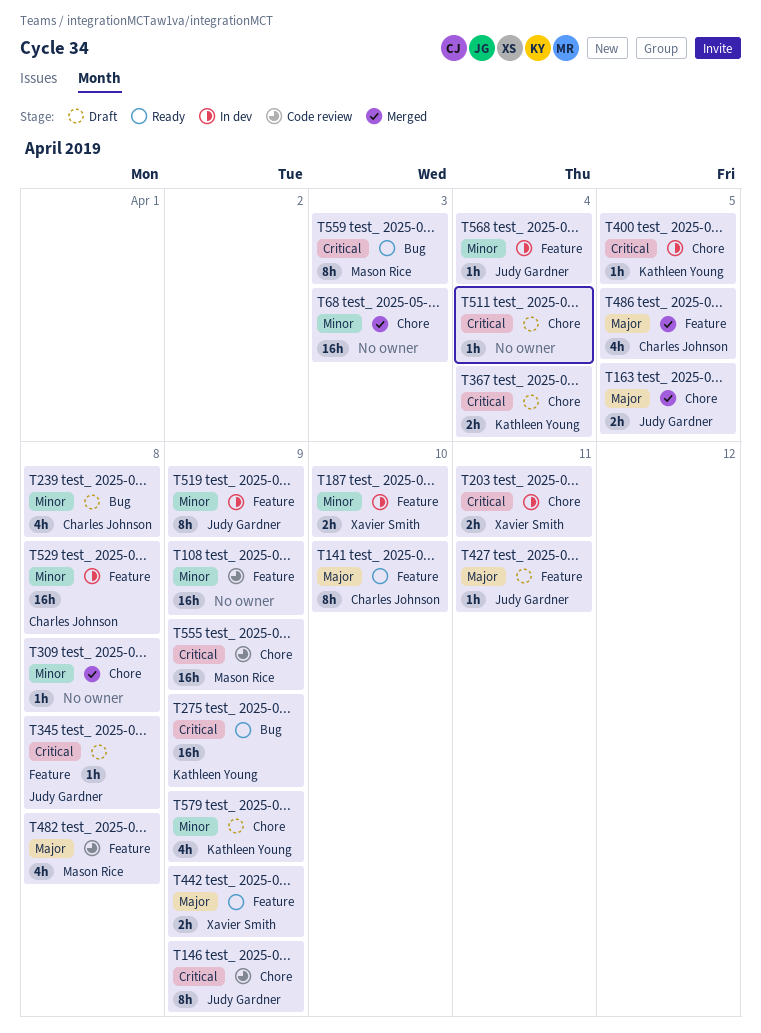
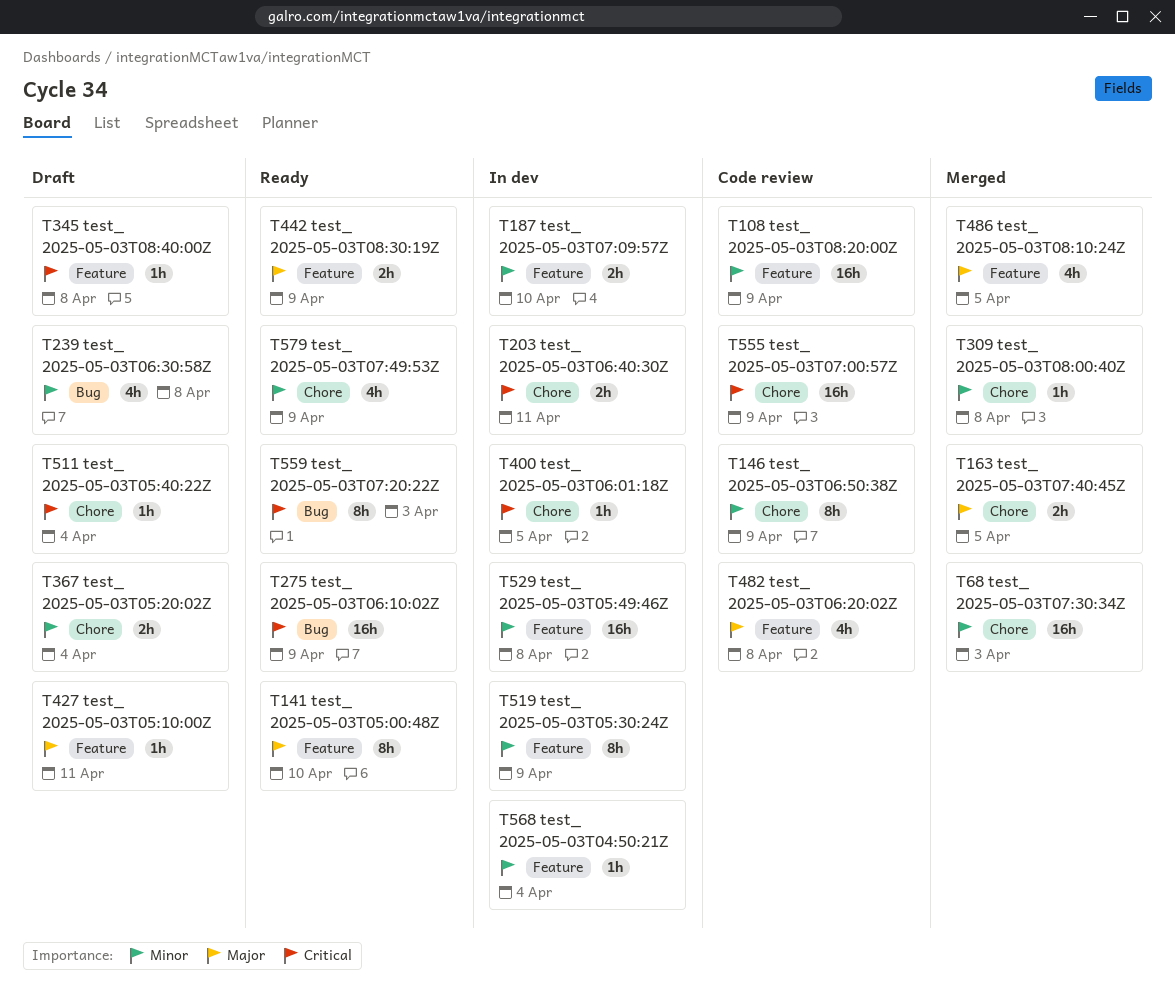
T146, priority: Critical -> Minor
T367, priority: Critical -> Minor
T579, status: Draft -> Ready

